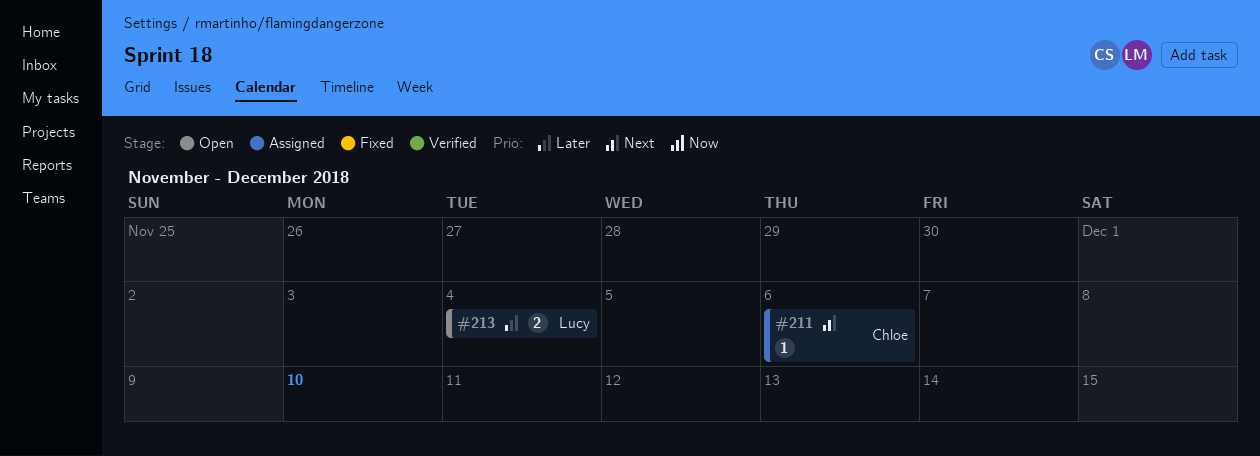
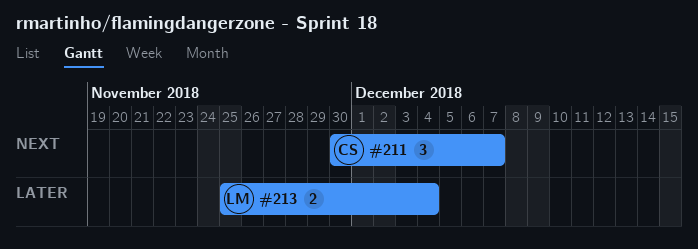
#211, estimate: 1 -> 3
#211, due: Dec 6 -> Dec 7

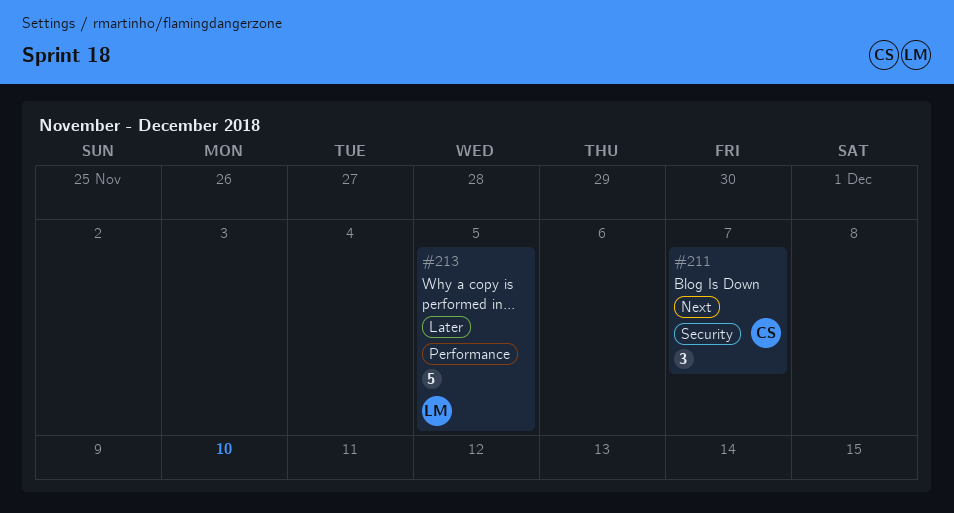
#213, estimate: 2 -> 5
#213, due: Dec 4 -> Dec 5

